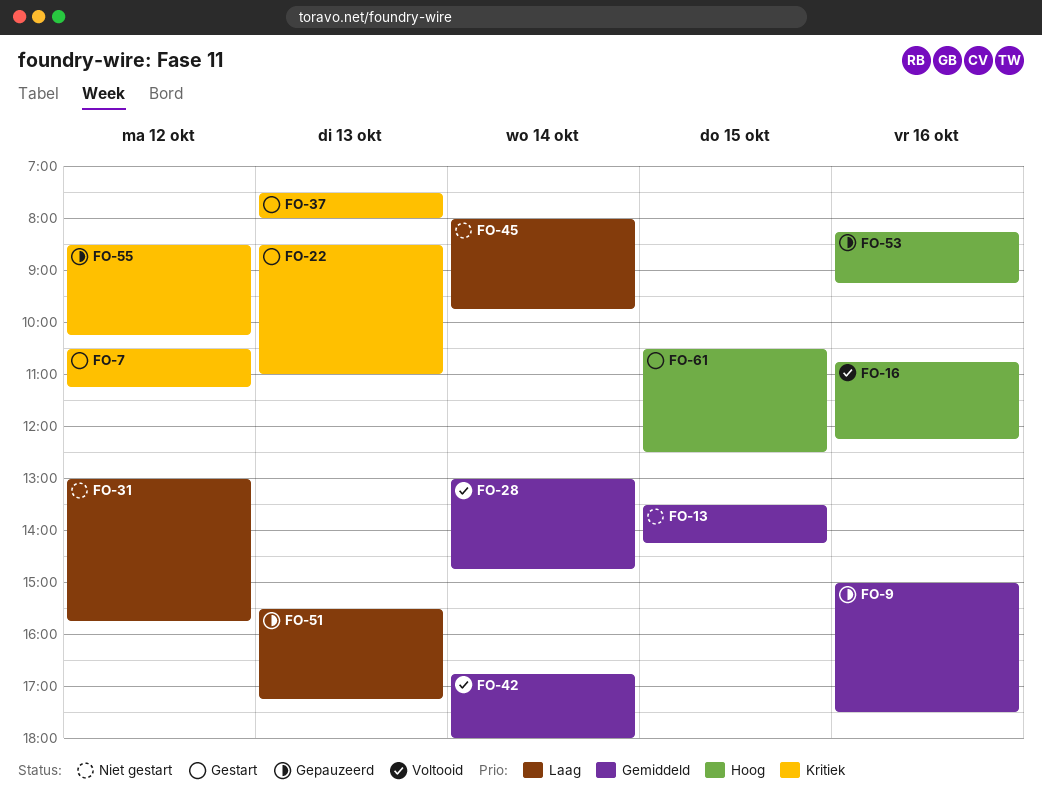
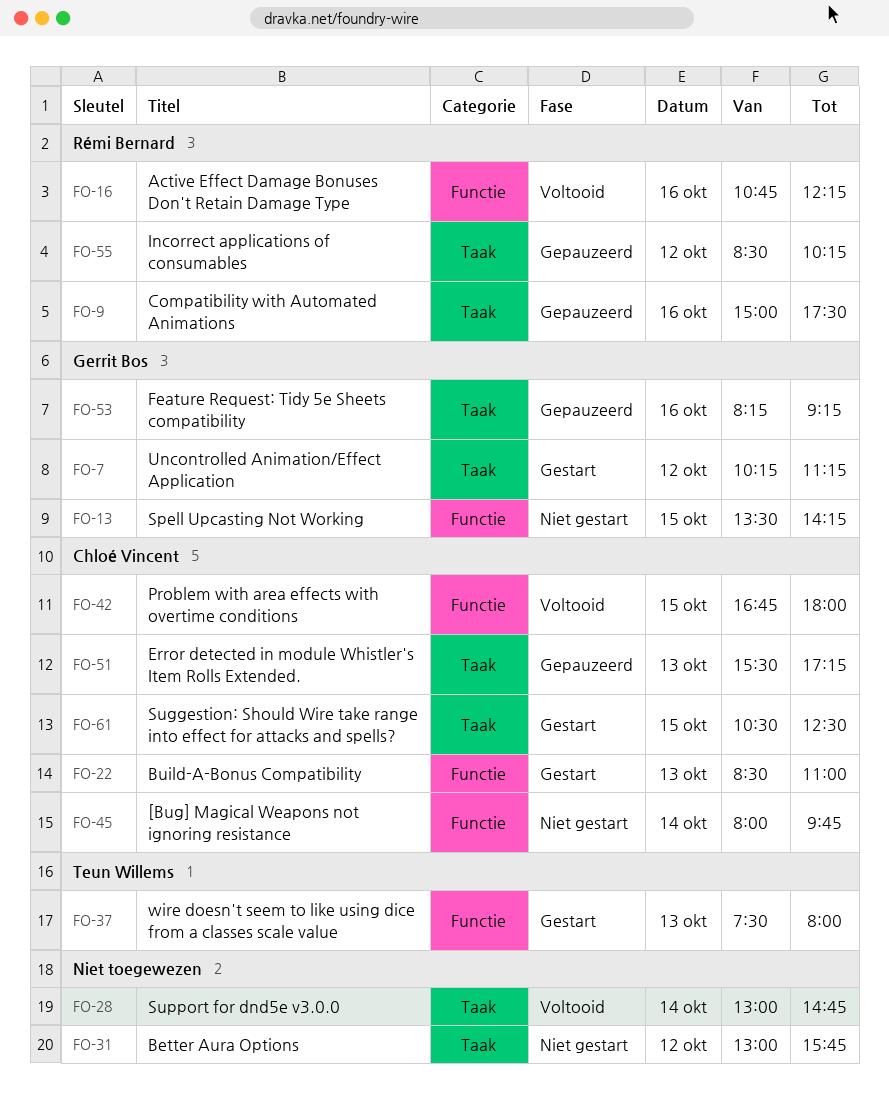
FO-7, begins: 10:30 -> 10:15
FO-42, day: Oct 14 -> Oct 15

